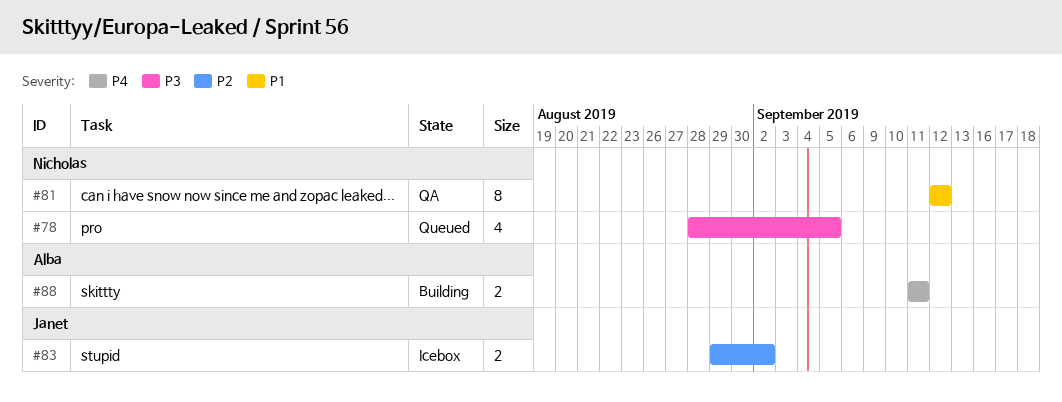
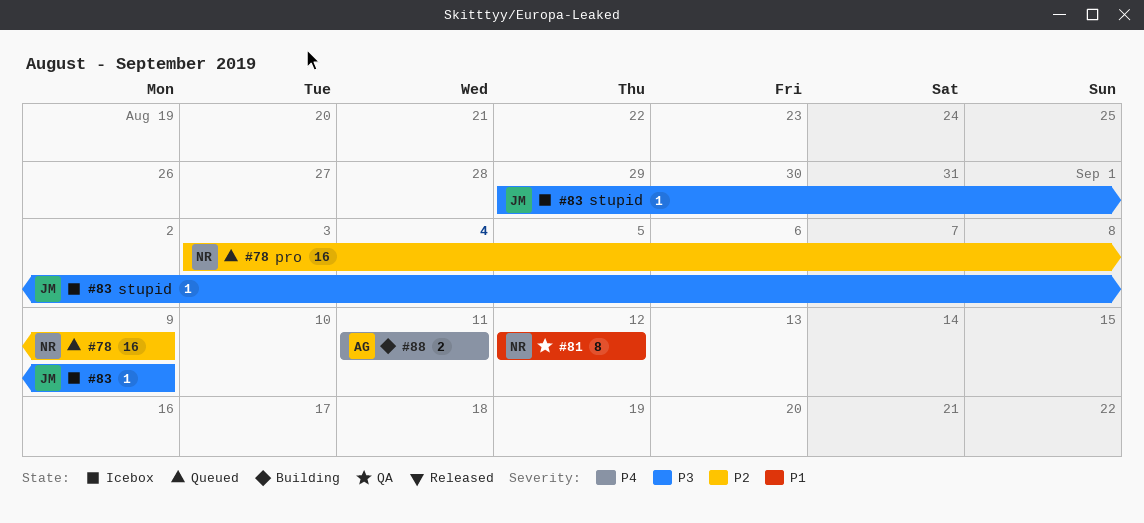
#78, priority: P3 -> P2
#78, estimate: 4 -> 16
#78, start: Aug 28 -> Sep 3
#78, due: Sep 5 -> Sep 9
#83, priority: P2 -> P3
#83, estimate: 2 -> 1
#83, due: Sep 2 -> Sep 9

